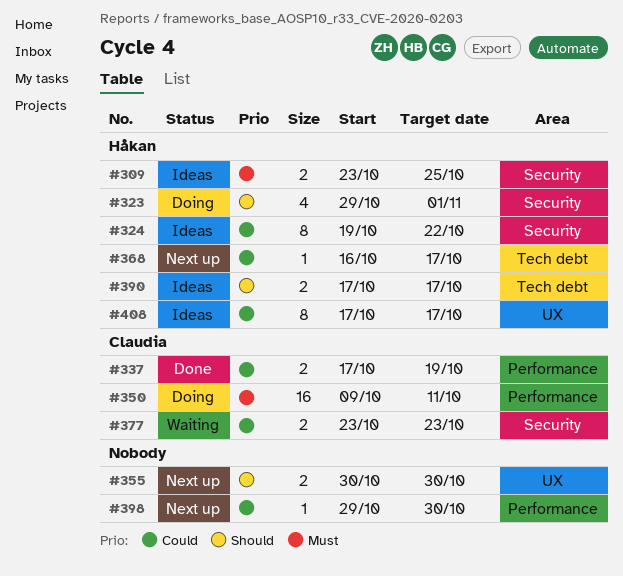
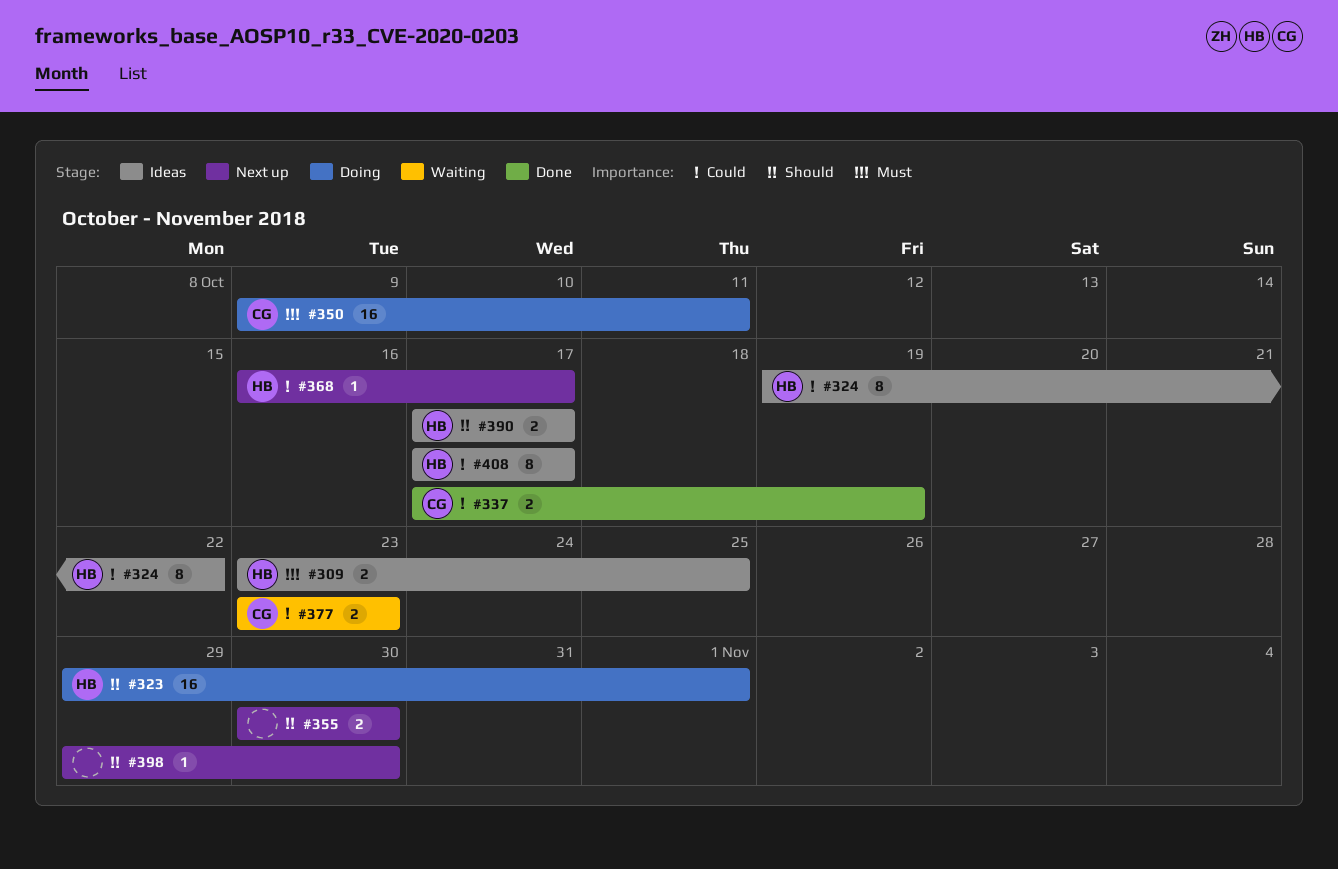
#323, estimate: 4 -> 16
#398, priority: Could -> Should

